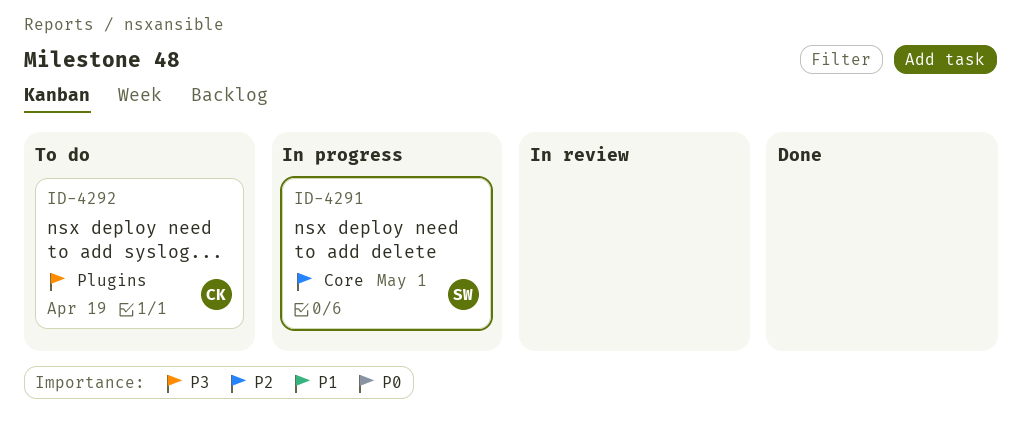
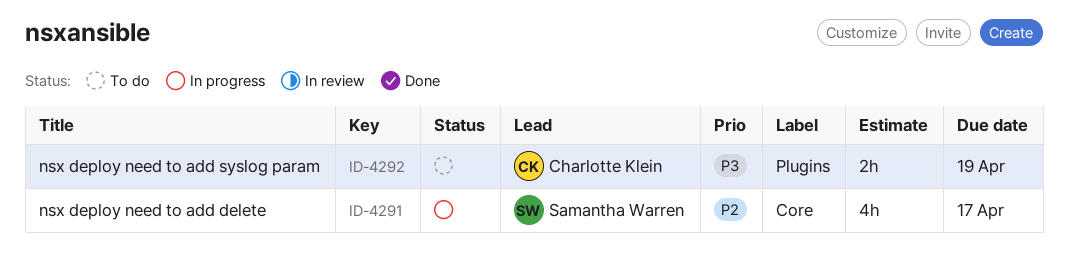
ID-4291, due: May 1 -> Apr 17

